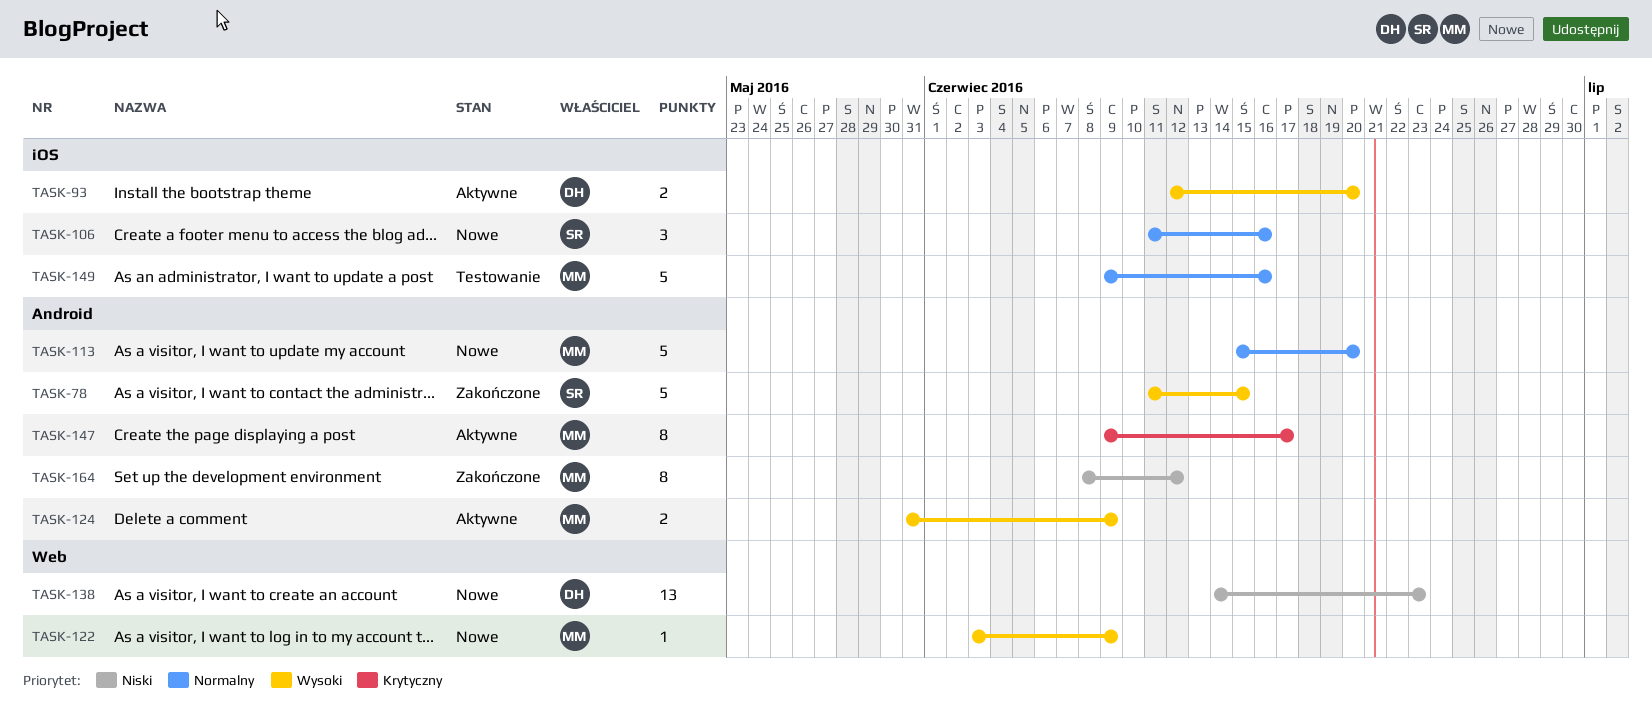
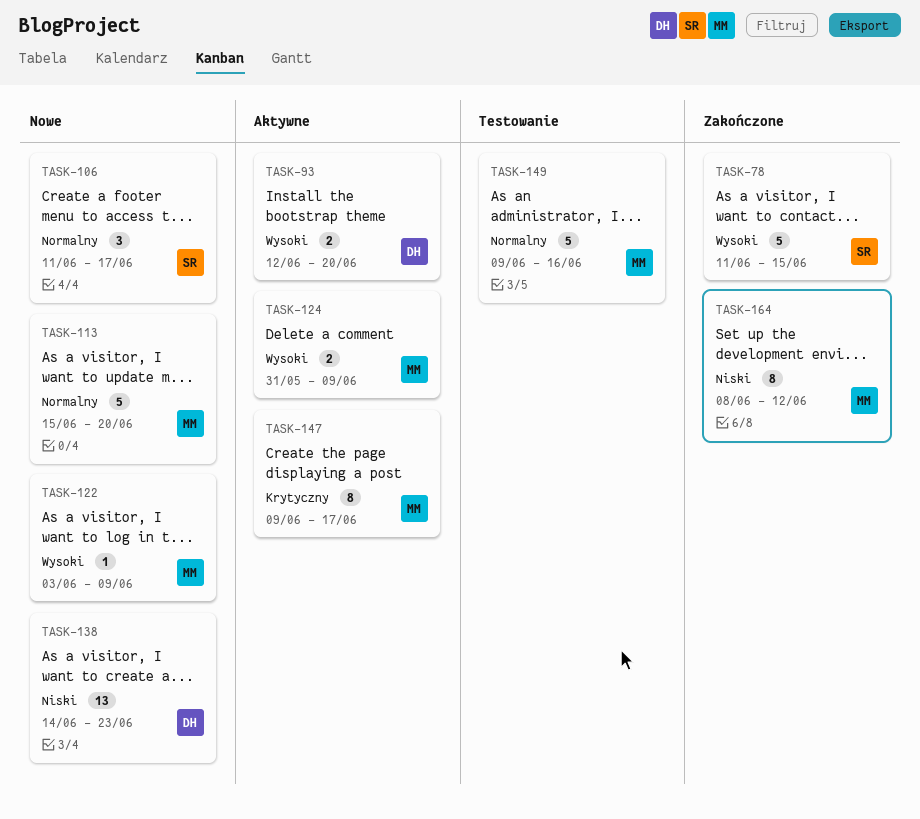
TASK-106, due: Jun 16 -> Jun 17

